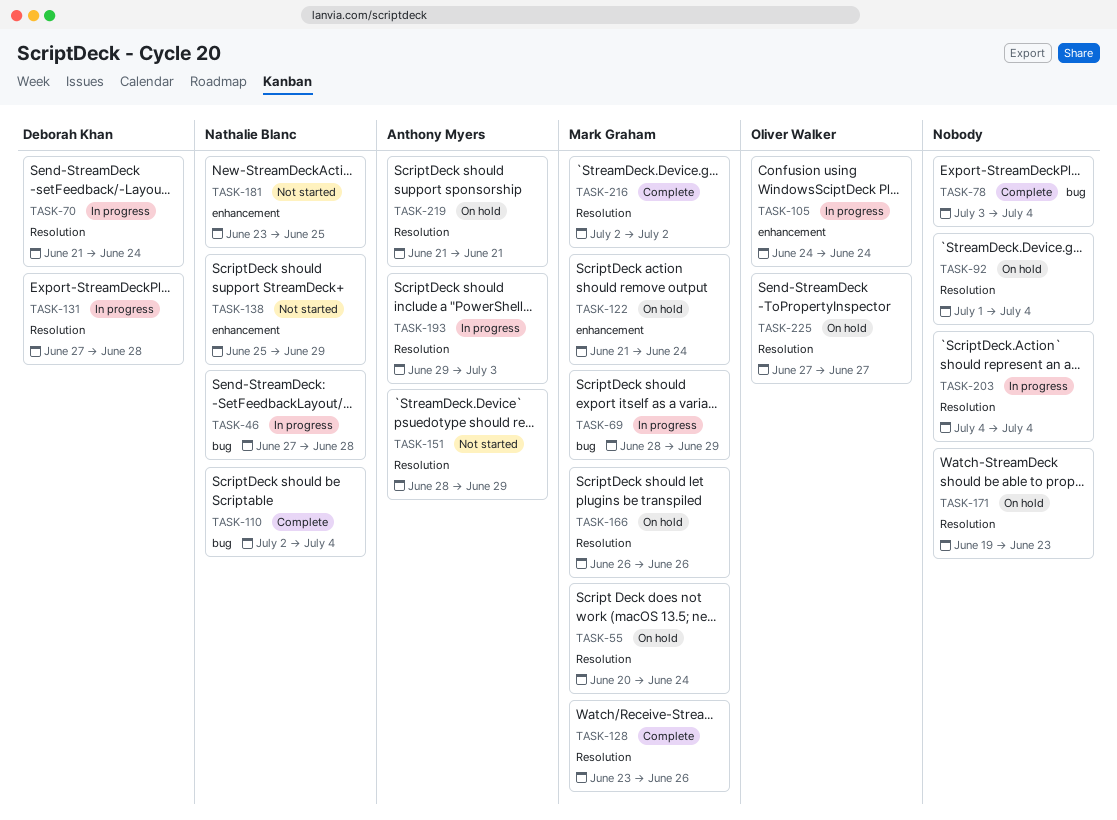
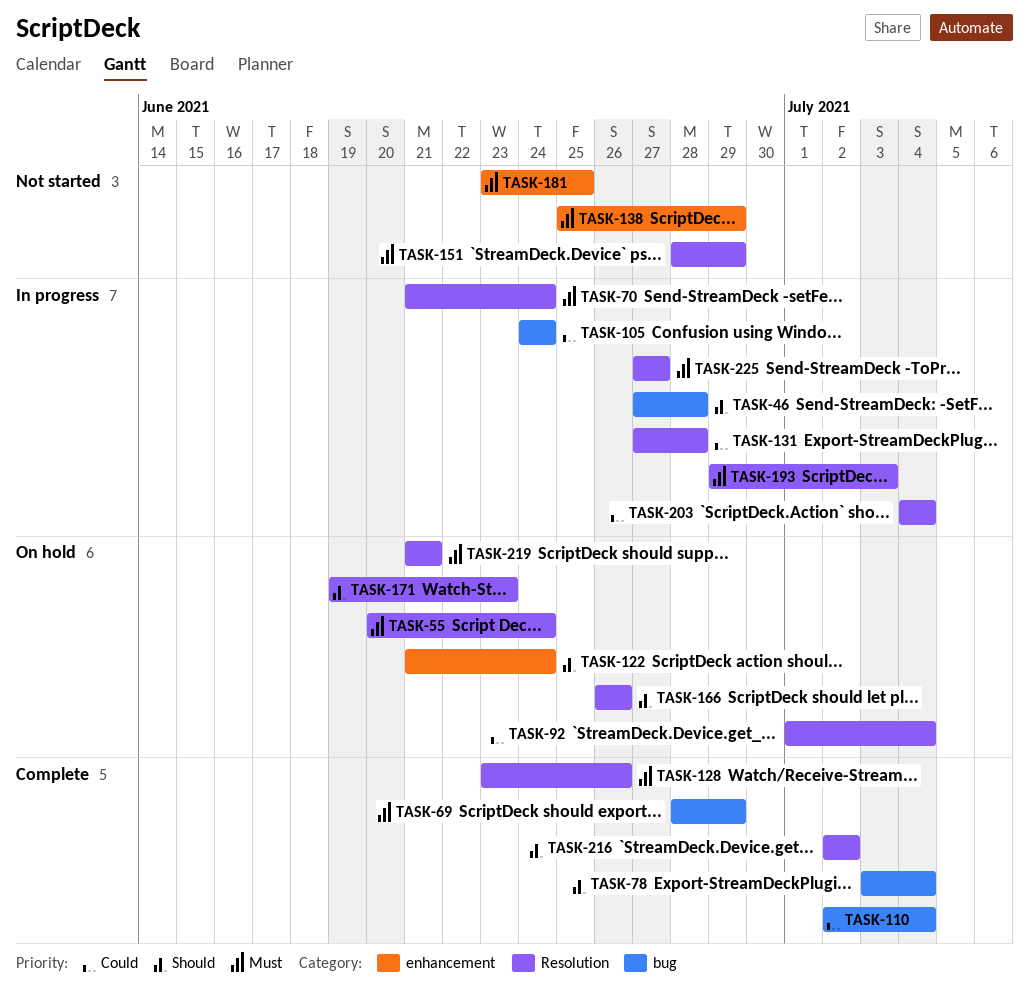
TASK-69, status: In progress -> Complete
TASK-105, label: enhancement -> bug
TASK-225, status: On hold -> In progress

